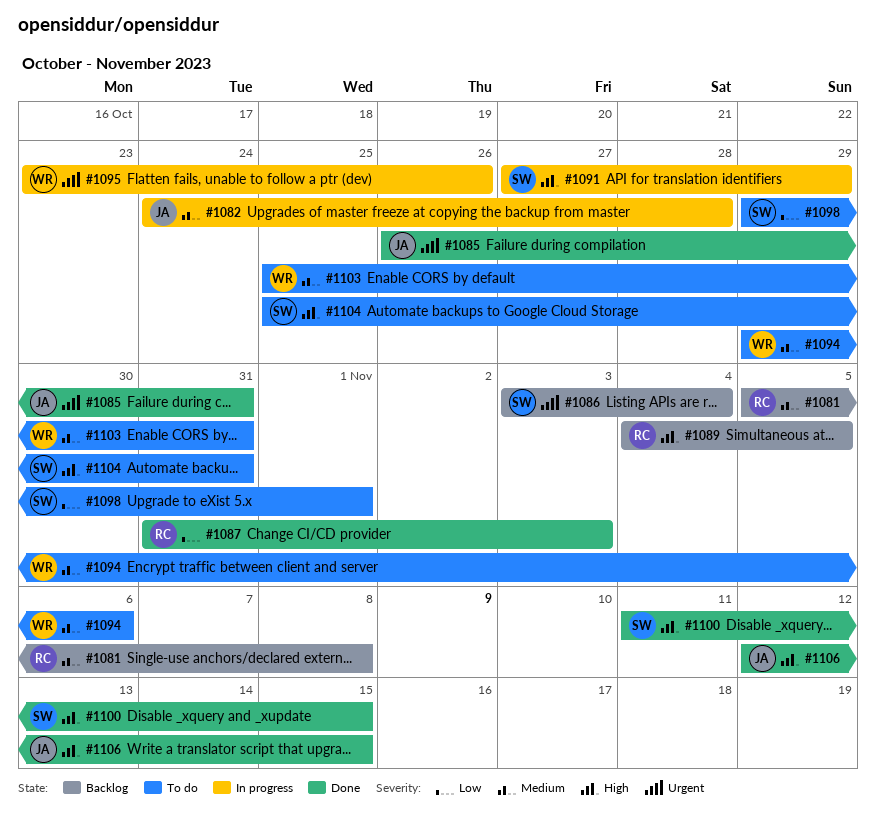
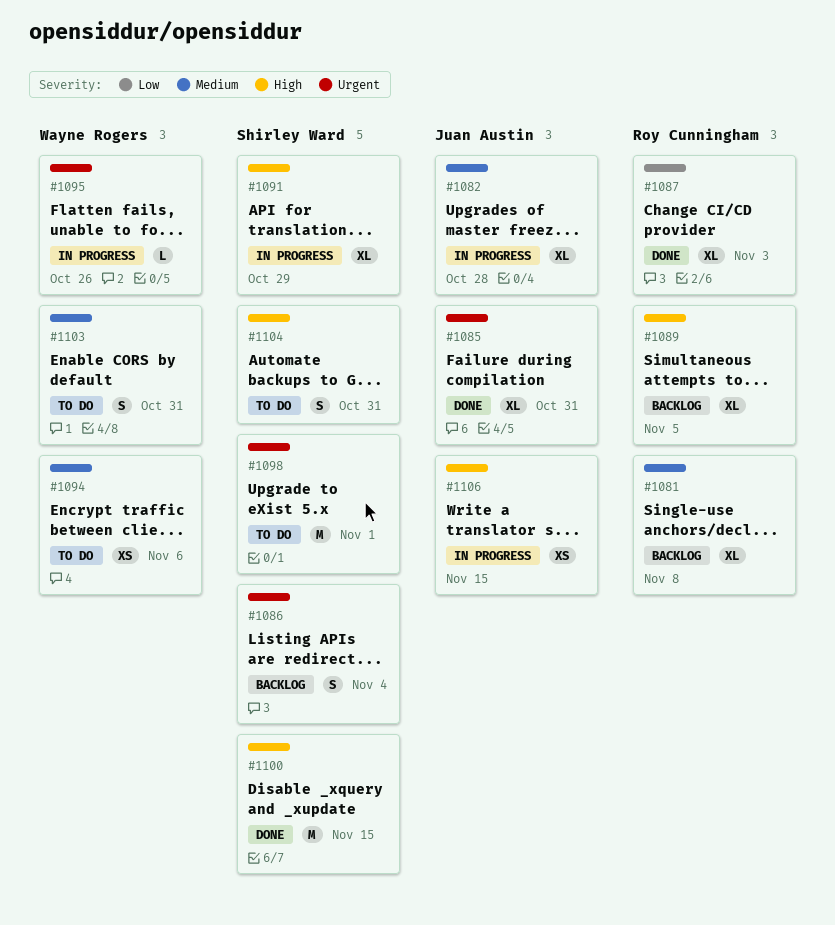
#1098, priority: Low -> Urgent
#1106, status: Done -> In progress

